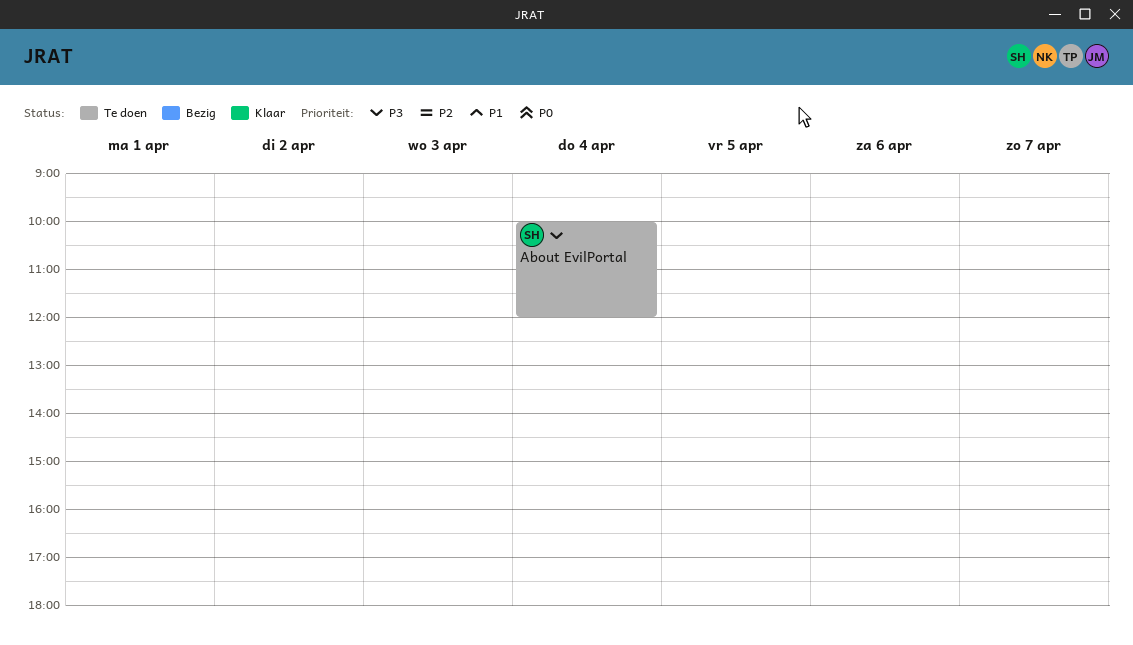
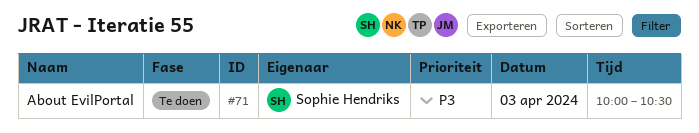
About EvilPortal, day: Apr 4 -> Apr 3
About EvilPortal, ends: 12:00 -> 10:30

